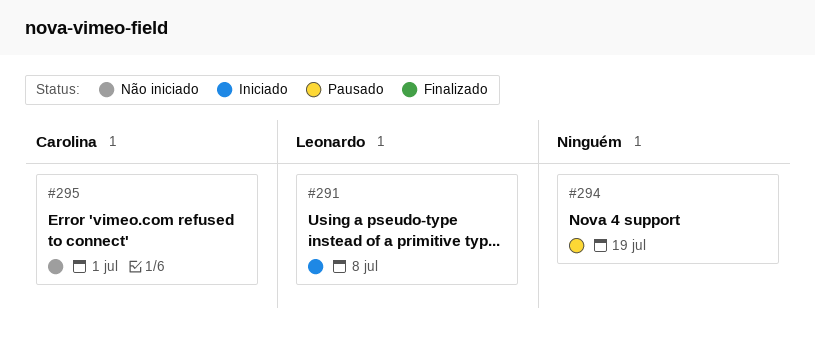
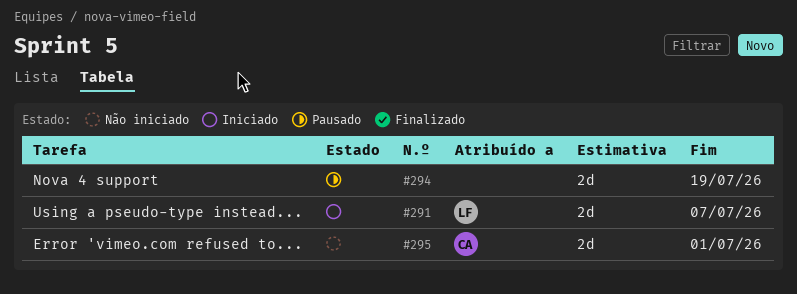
#291, due: Jul 8 -> Jul 7

